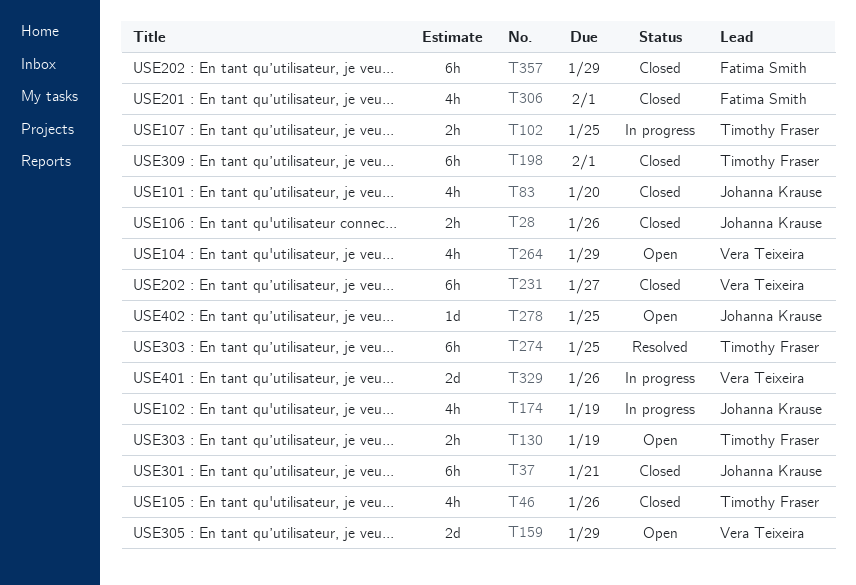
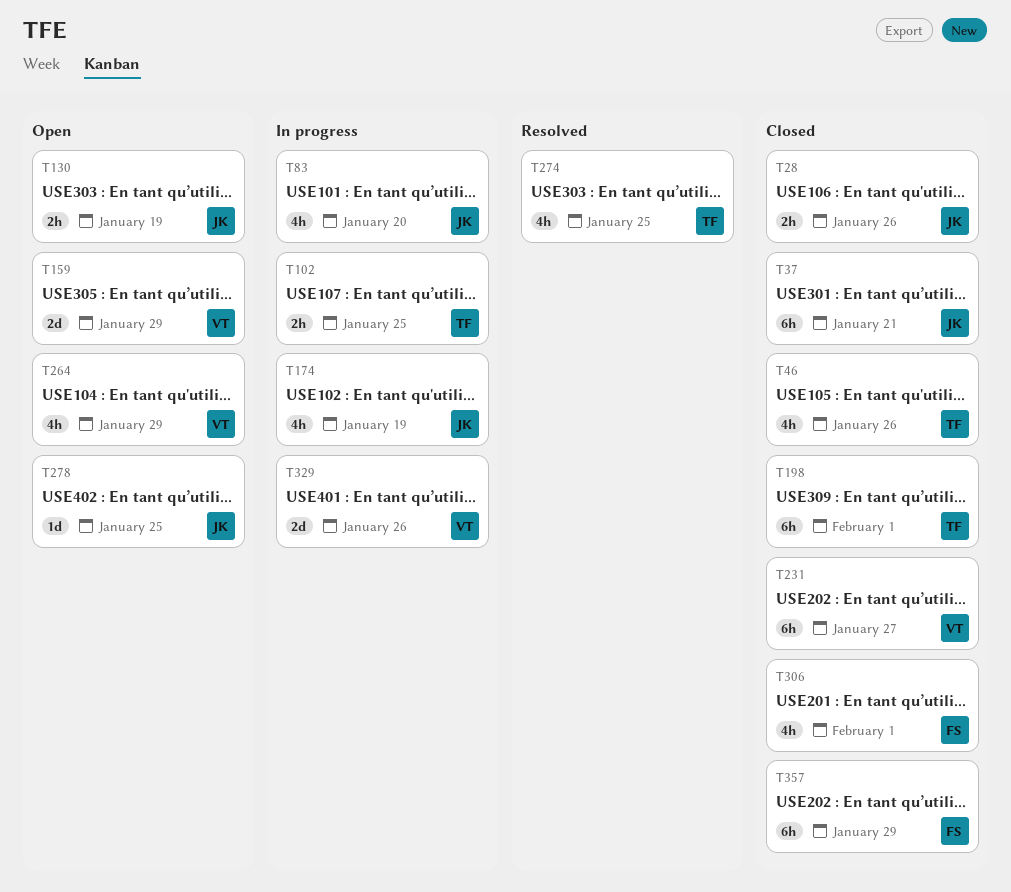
T83, status: Closed -> In progress
T130, owner: Timothy Fraser -> Johanna Krause
T274, estimate: 6h -> 4h

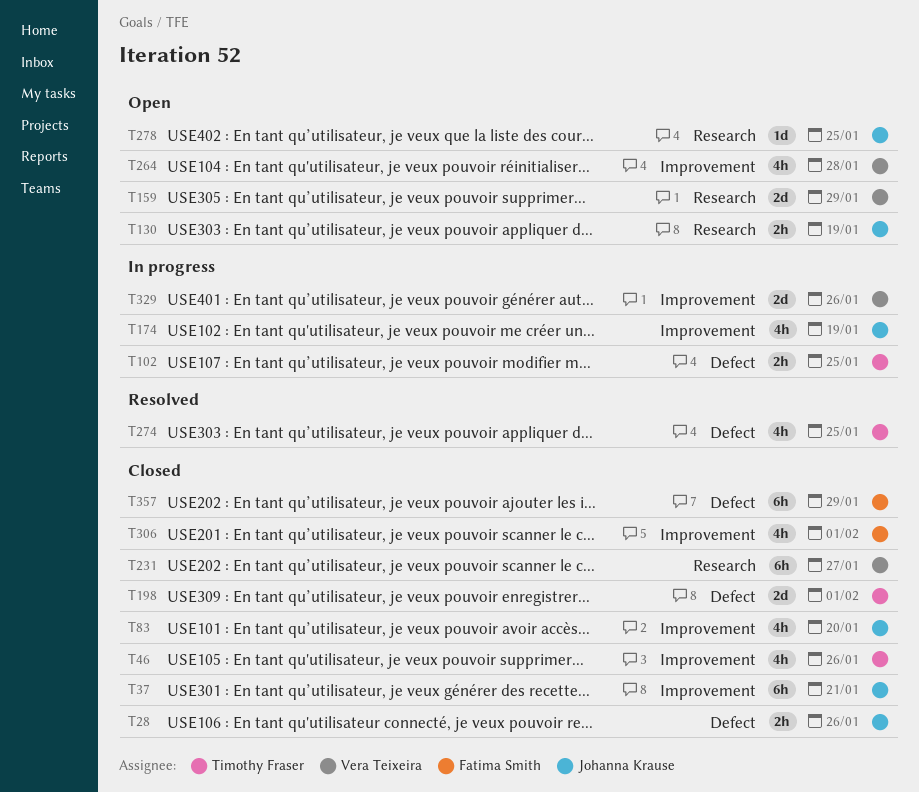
T83, status: In progress -> Closed
T198, estimate: 6h -> 2d
T264, due: Jan 29 -> Jan 28

